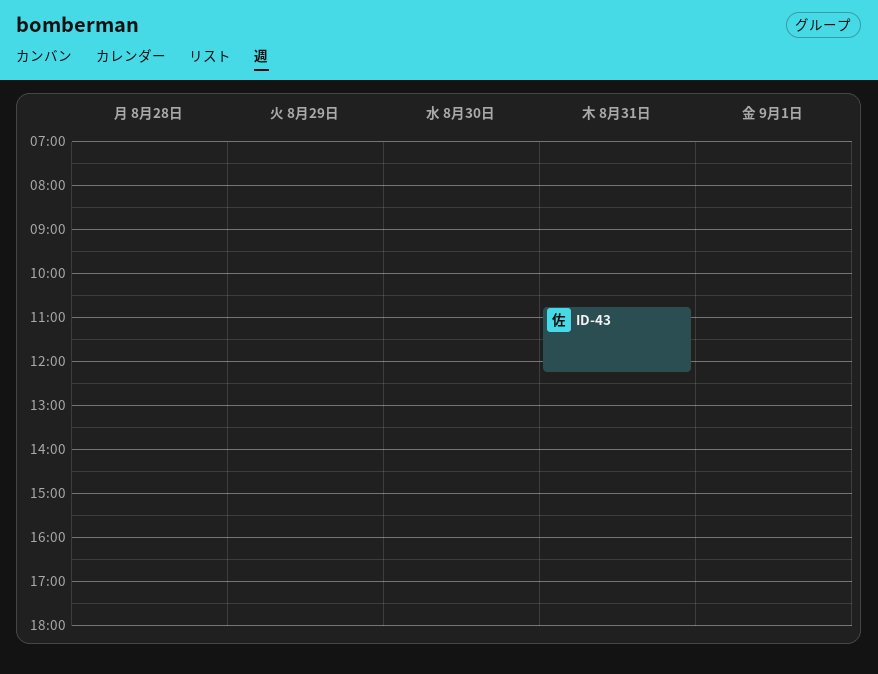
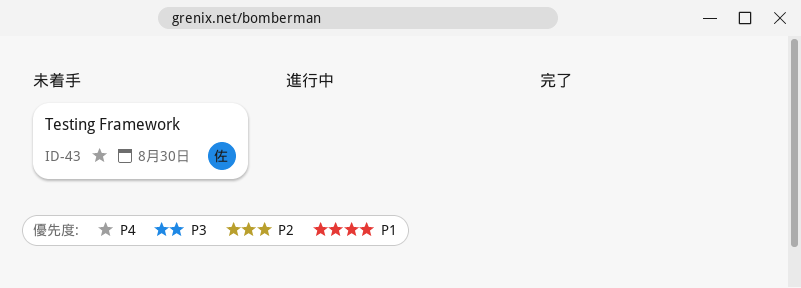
ID-43, day: Aug 31 -> Aug 30

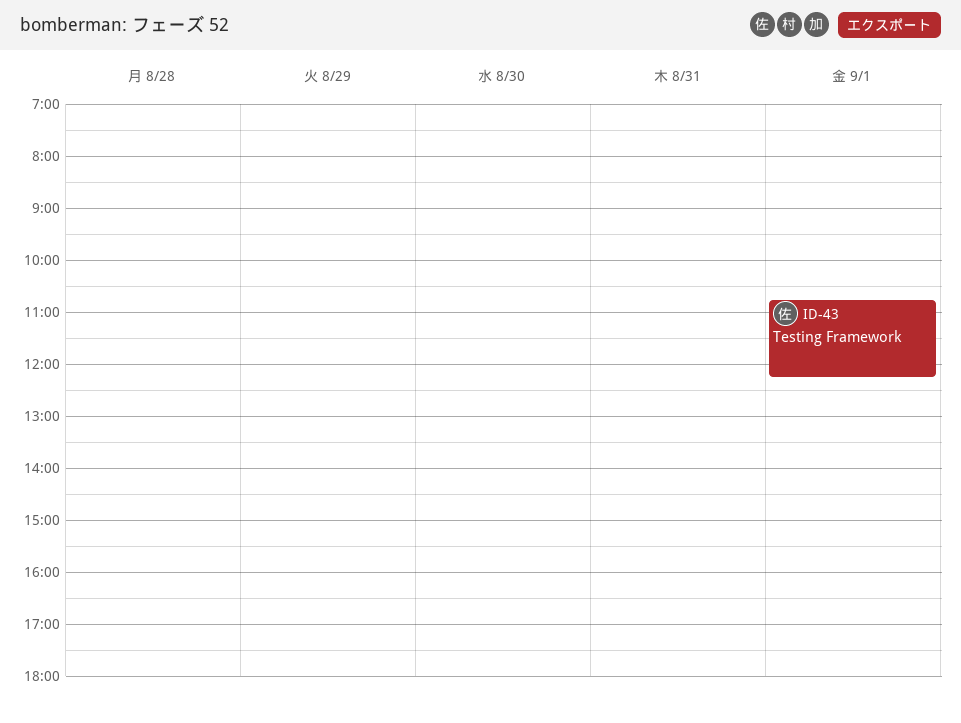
ID-43, day: Aug 30 -> Sep 1

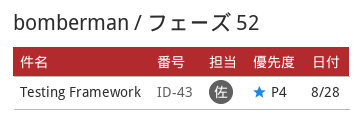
ID-43, day: Sep 1 -> Aug 28

